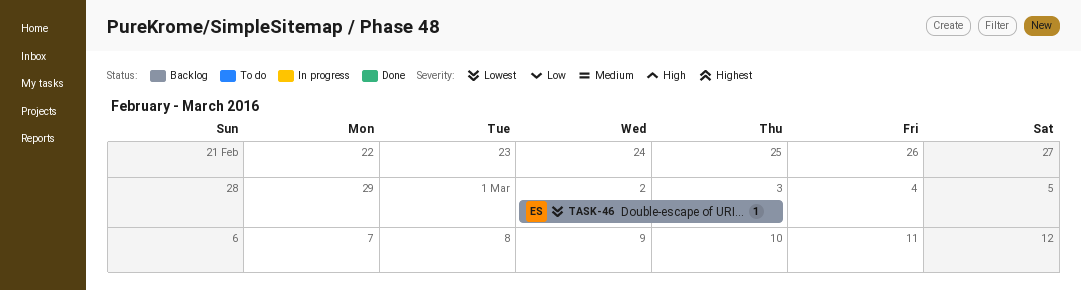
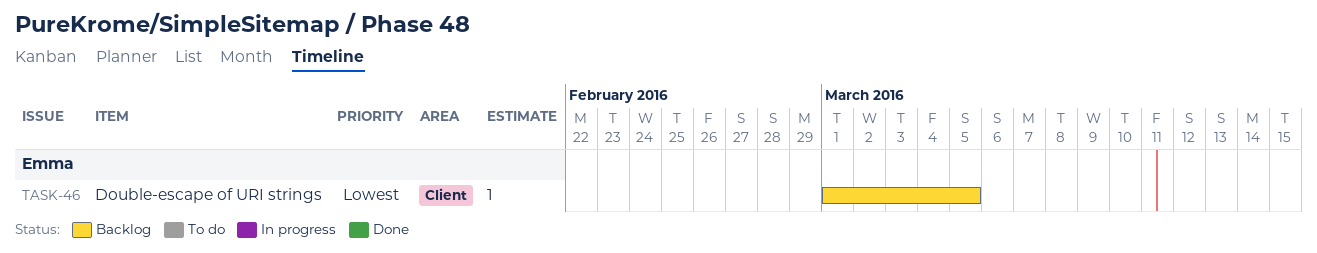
TASK-46, start: Mar 2 -> Mar 1
TASK-46, due: Mar 3 -> Mar 5

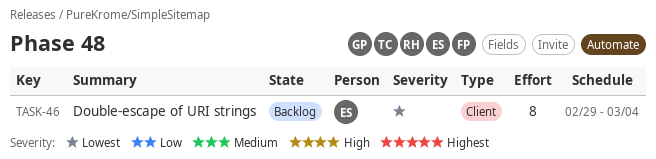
TASK-46, estimate: 1 -> 8
TASK-46, start: Mar 1 -> Feb 29
TASK-46, due: Mar 5 -> Mar 4

